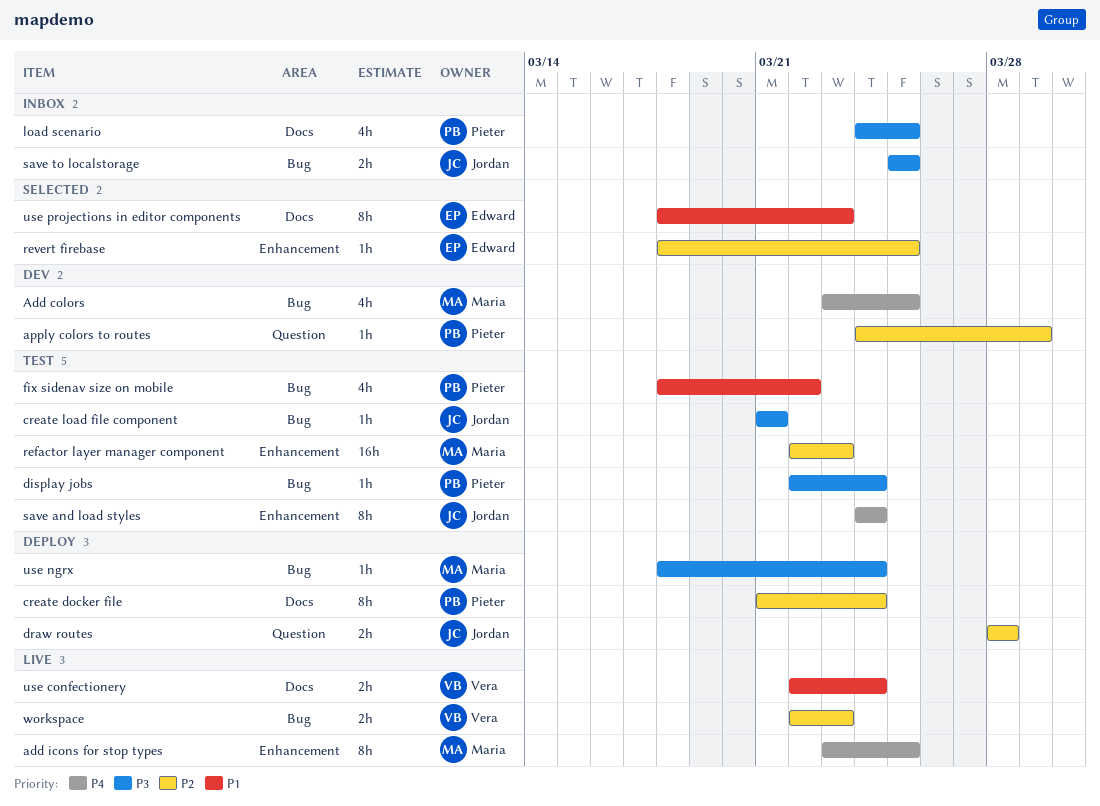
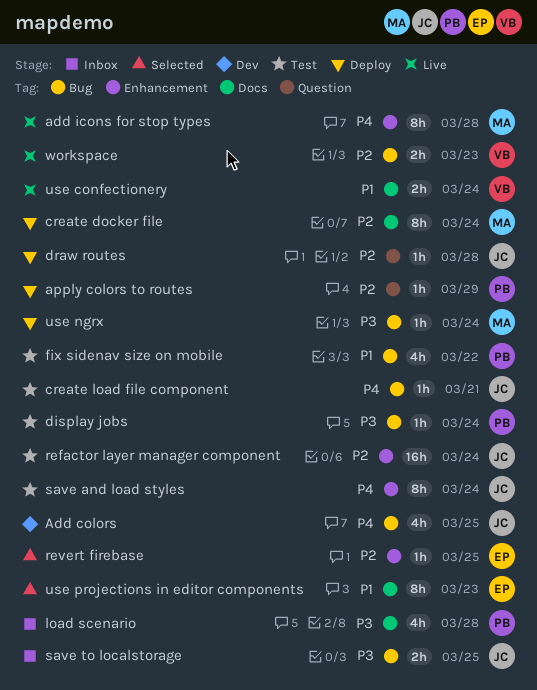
Add colors, owner: Maria -> Jordan
add icons for stop types, due: Mar 25 -> Mar 28
apply colors to routes, status: Dev -> Deploy
create docker file, owner: Pieter -> Maria
create load file component, priority: P3 -> P4
draw routes, estimate: 2h -> 1h
load scenario, due: Mar 25 -> Mar 28
refactor layer manager component, owner: Maria -> Jordan
refactor layer manager component, due: Mar 23 -> Mar 24

